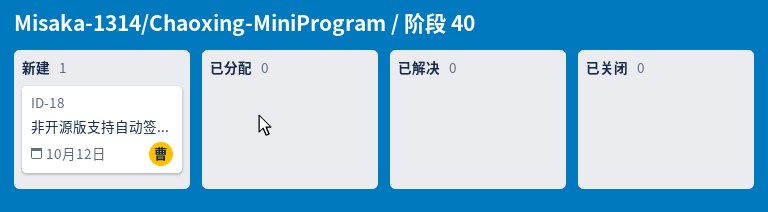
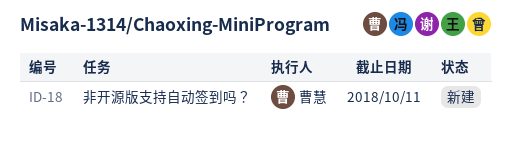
ID-18, due: Oct 12 -> Oct 11

